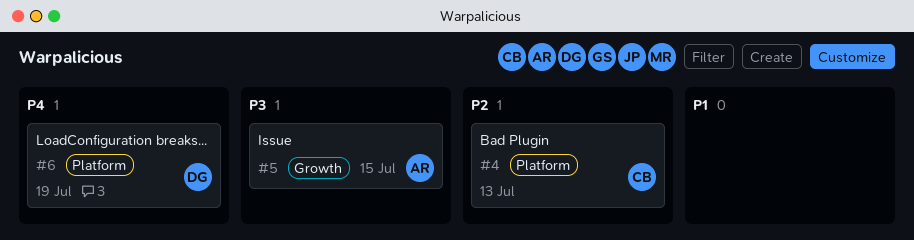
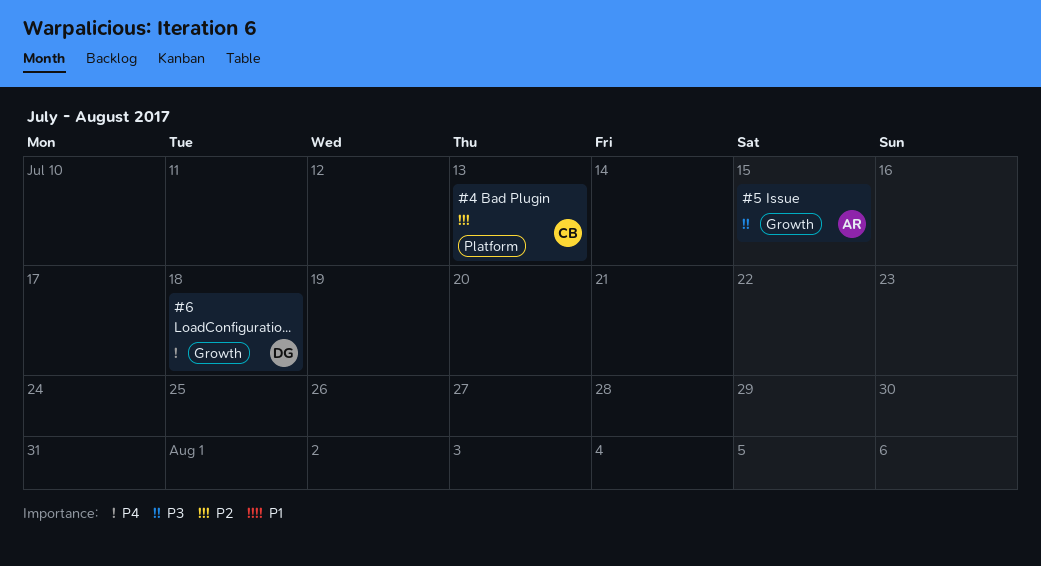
#6, label: Platform -> Growth
#6, due: Jul 19 -> Jul 18

